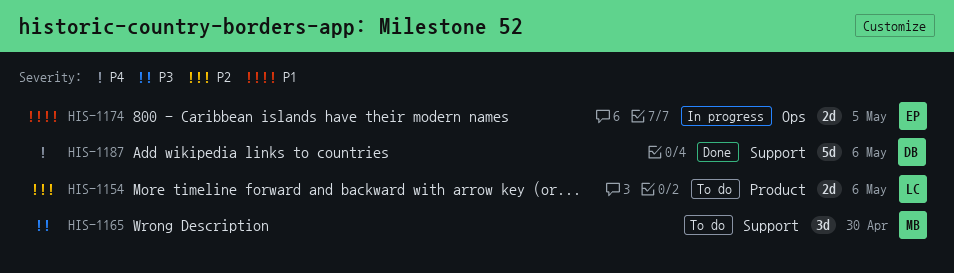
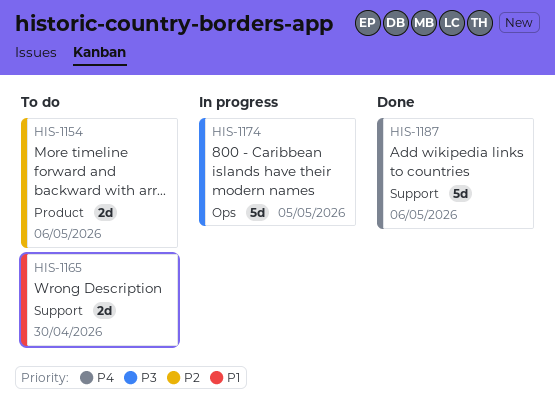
HIS-1165, priority: P3 -> P1
HIS-1165, estimate: 3d -> 2d
HIS-1174, priority: P1 -> P3
HIS-1174, estimate: 2d -> 5d

